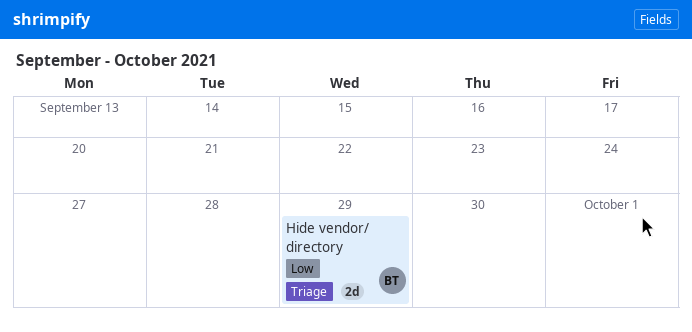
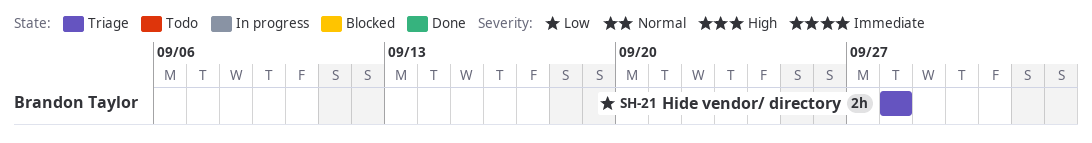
Hide vendor/ directory, estimate: 2d -> 2h
Hide vendor/ directory, due: Sep 29 -> Sep 28

